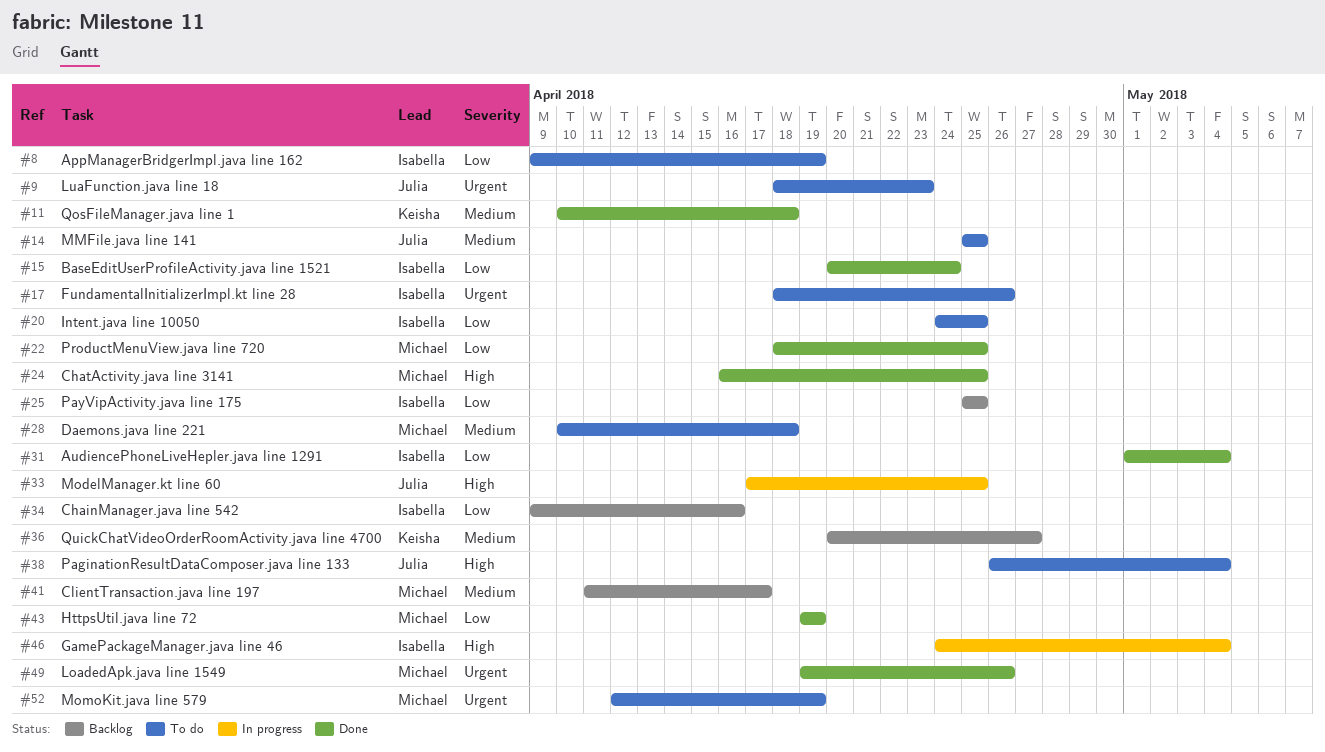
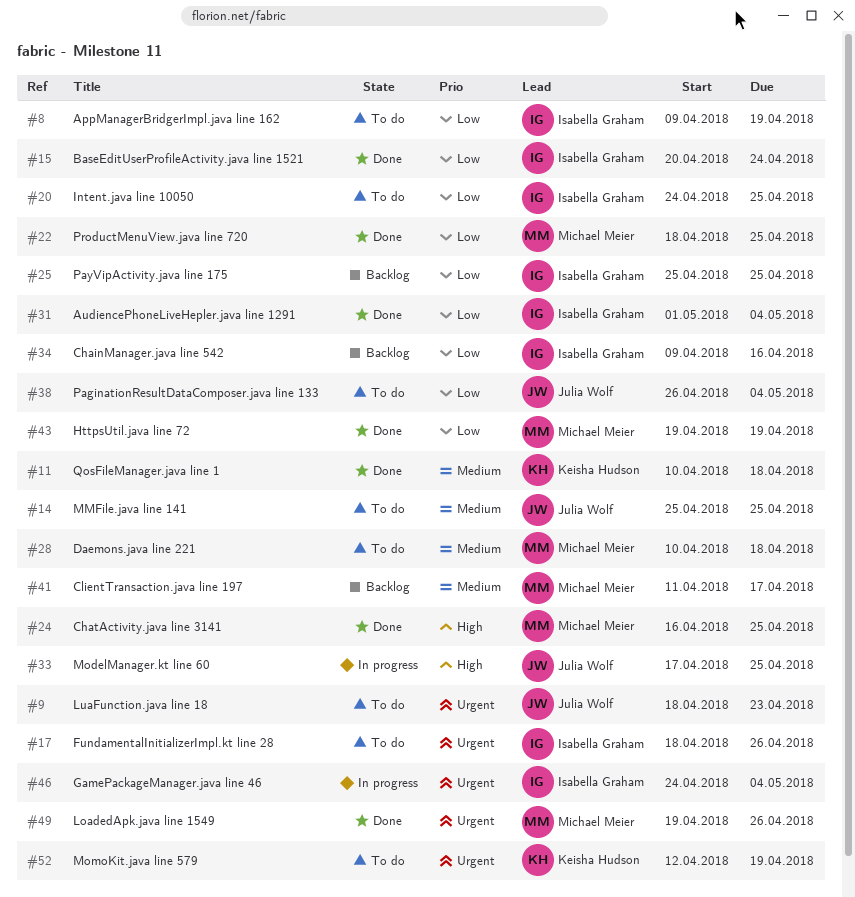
#36: present -> none
#38, priority: High -> Low
#46, priority: High -> Urgent
#52, owner: Michael Meier -> Keisha Hudson

